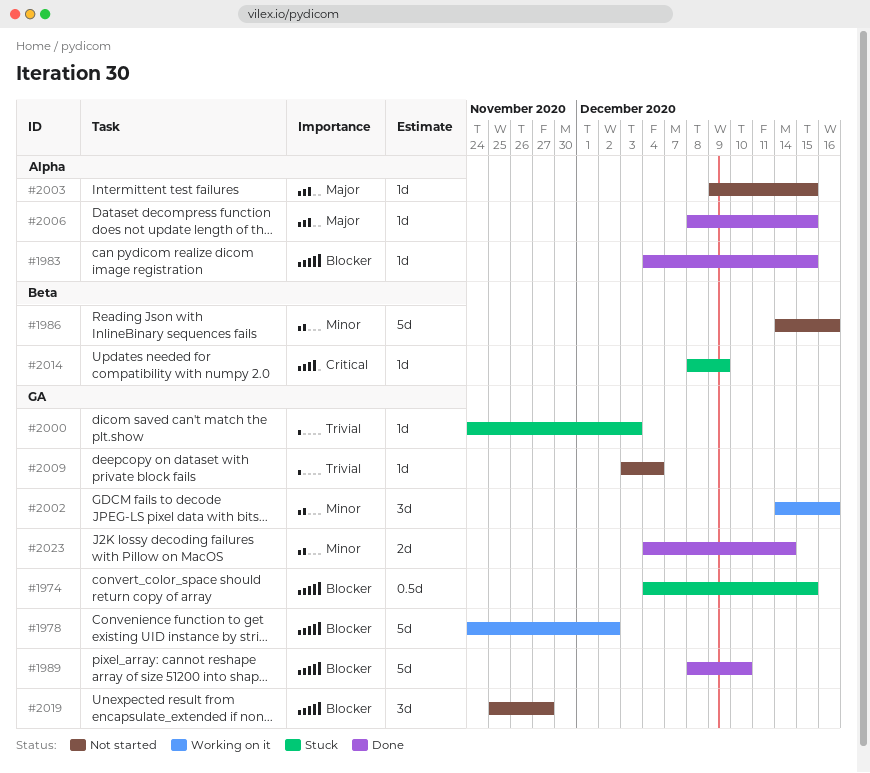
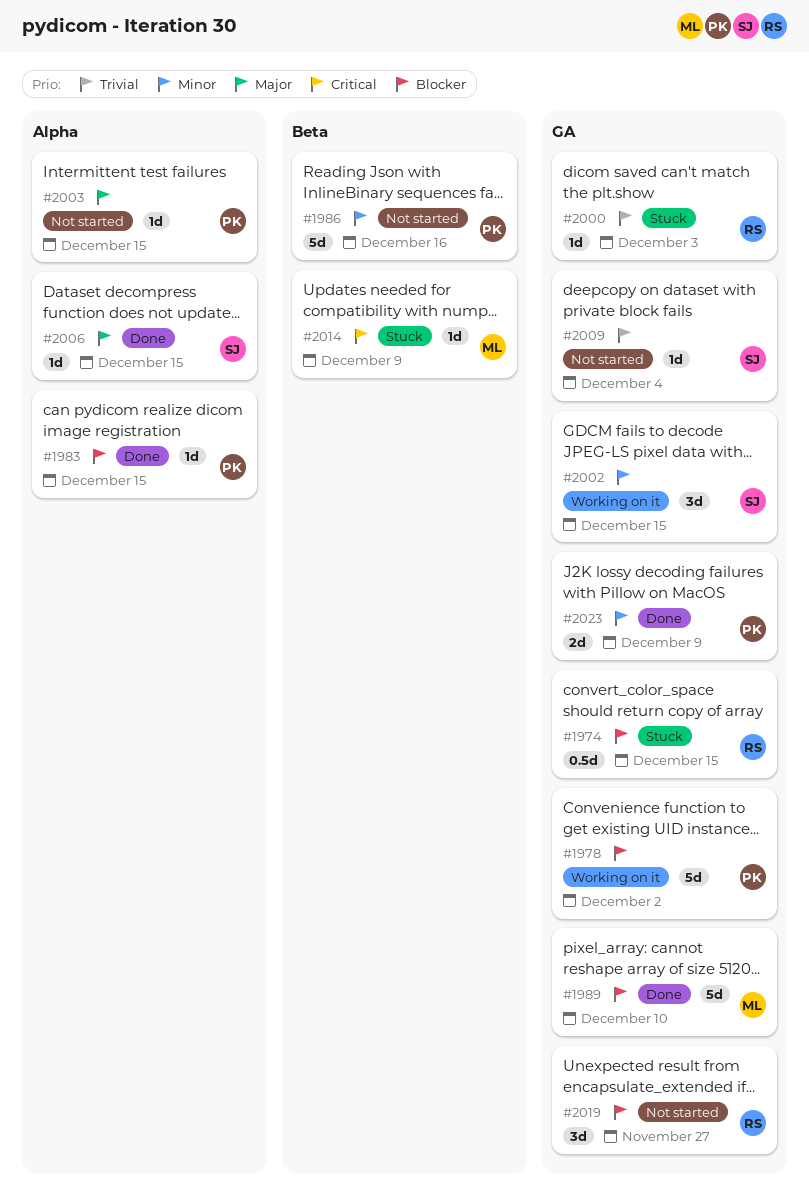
#2002, due: Dec 16 -> Dec 15
#2023, due: Dec 14 -> Dec 9

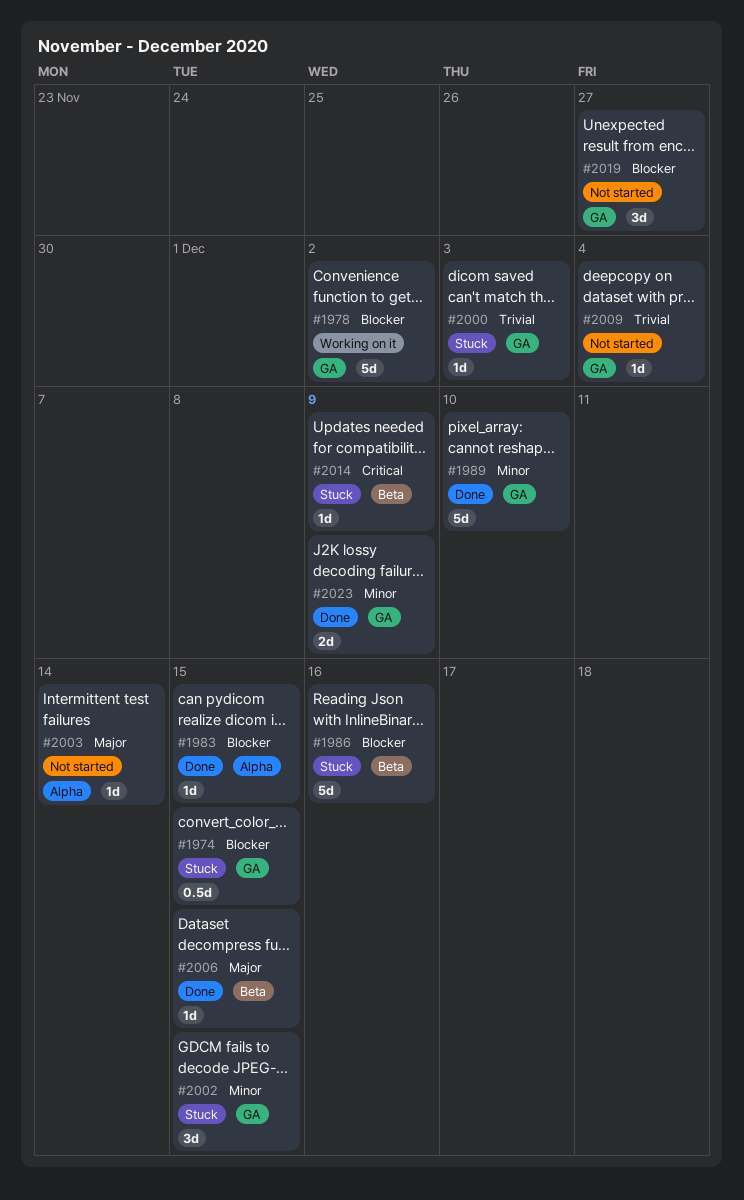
#1986, status: Not started -> Stuck
#1986, priority: Minor -> Blocker
#1989, priority: Blocker -> Minor
#2002, status: Working on it -> Stuck
#2003, due: Dec 15 -> Dec 14
#2006, label: Alpha -> Beta

